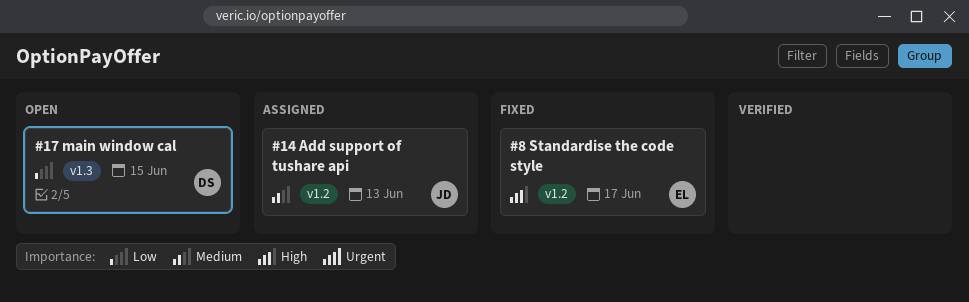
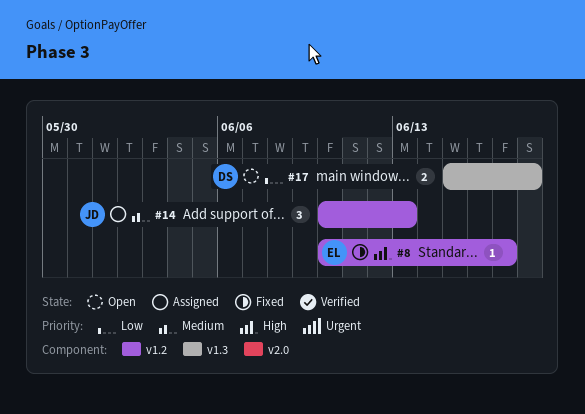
#17, due: Jun 15 -> Jun 18

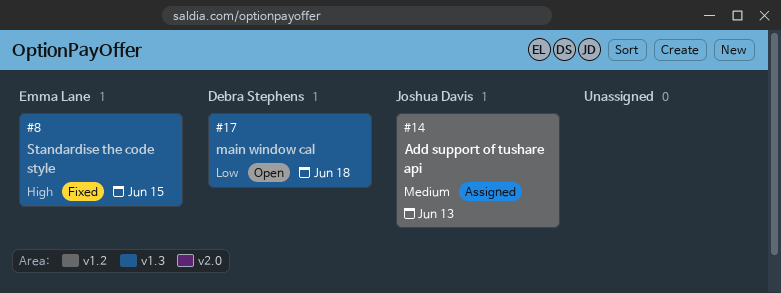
#8, label: v1.2 -> v1.3
#8, due: Jun 17 -> Jun 15

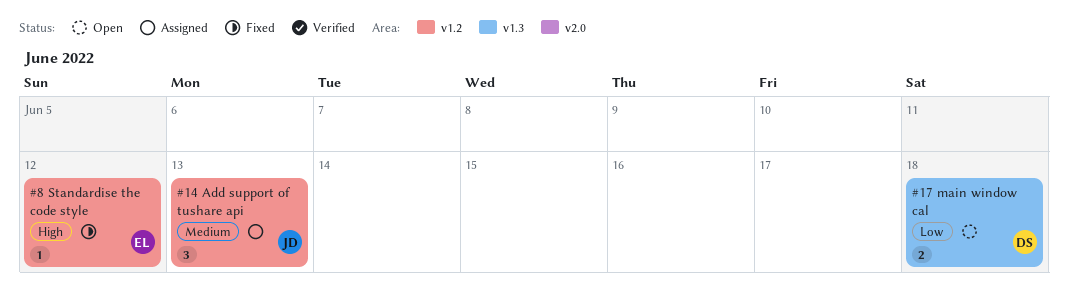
#8, label: v1.3 -> v1.2
#8, due: Jun 15 -> Jun 12

